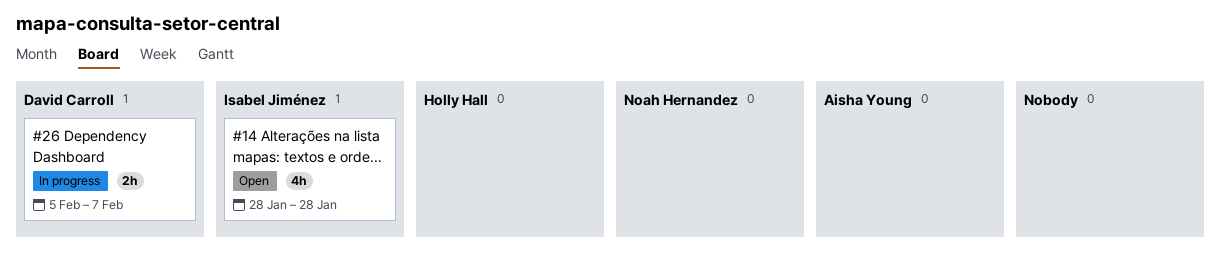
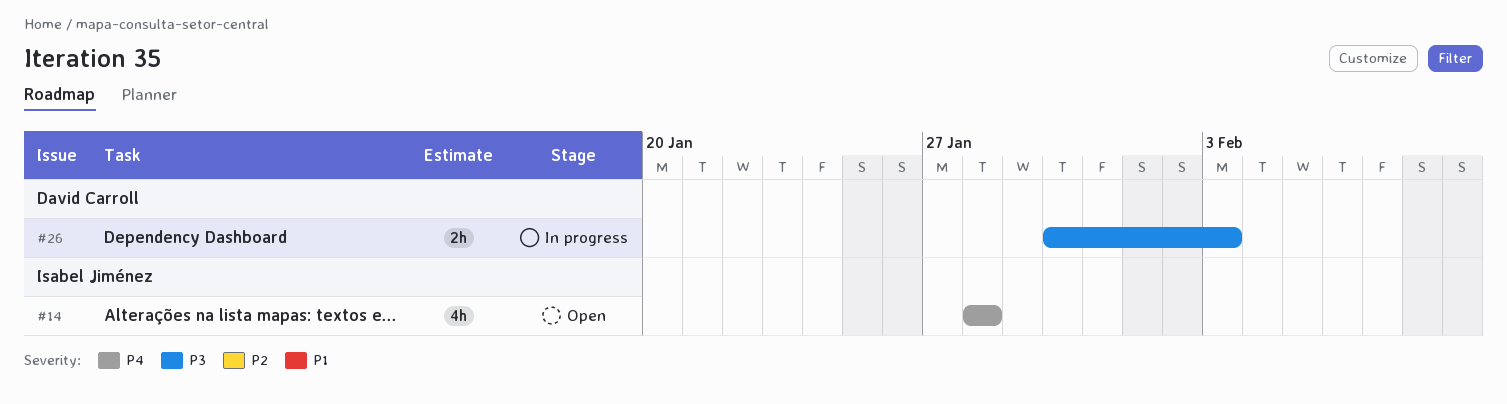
#26, start: Feb 5 -> Jan 30
#26, due: Feb 7 -> Feb 3

